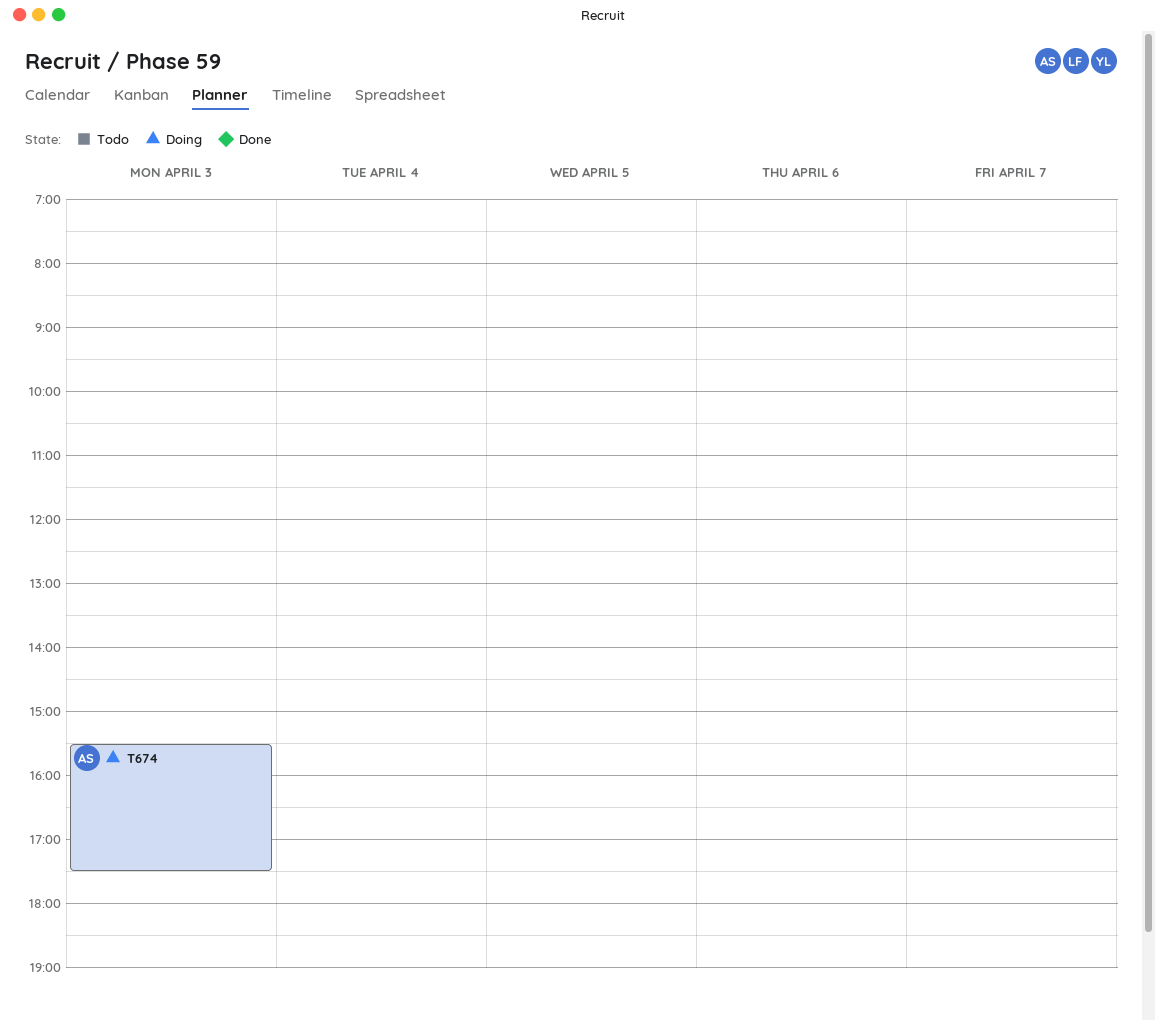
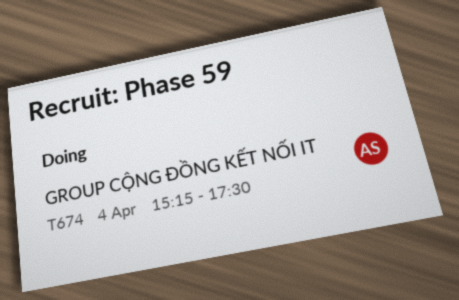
T674, day: Apr 3 -> Apr 4
T674, begins: 15:30 -> 15:15

